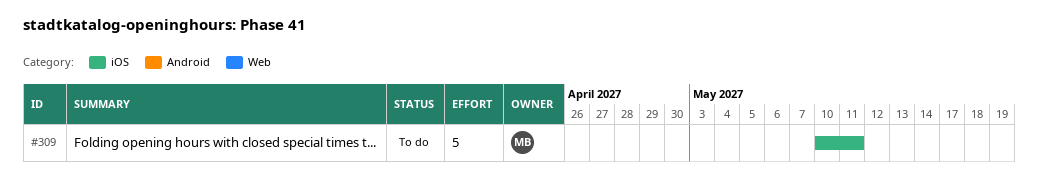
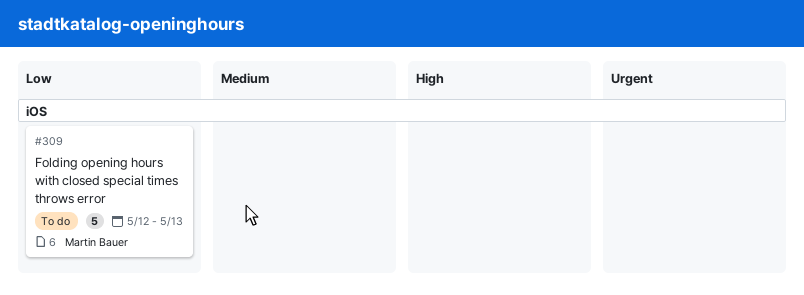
#309, start: May 10 -> May 12
#309, due: May 11 -> May 13

